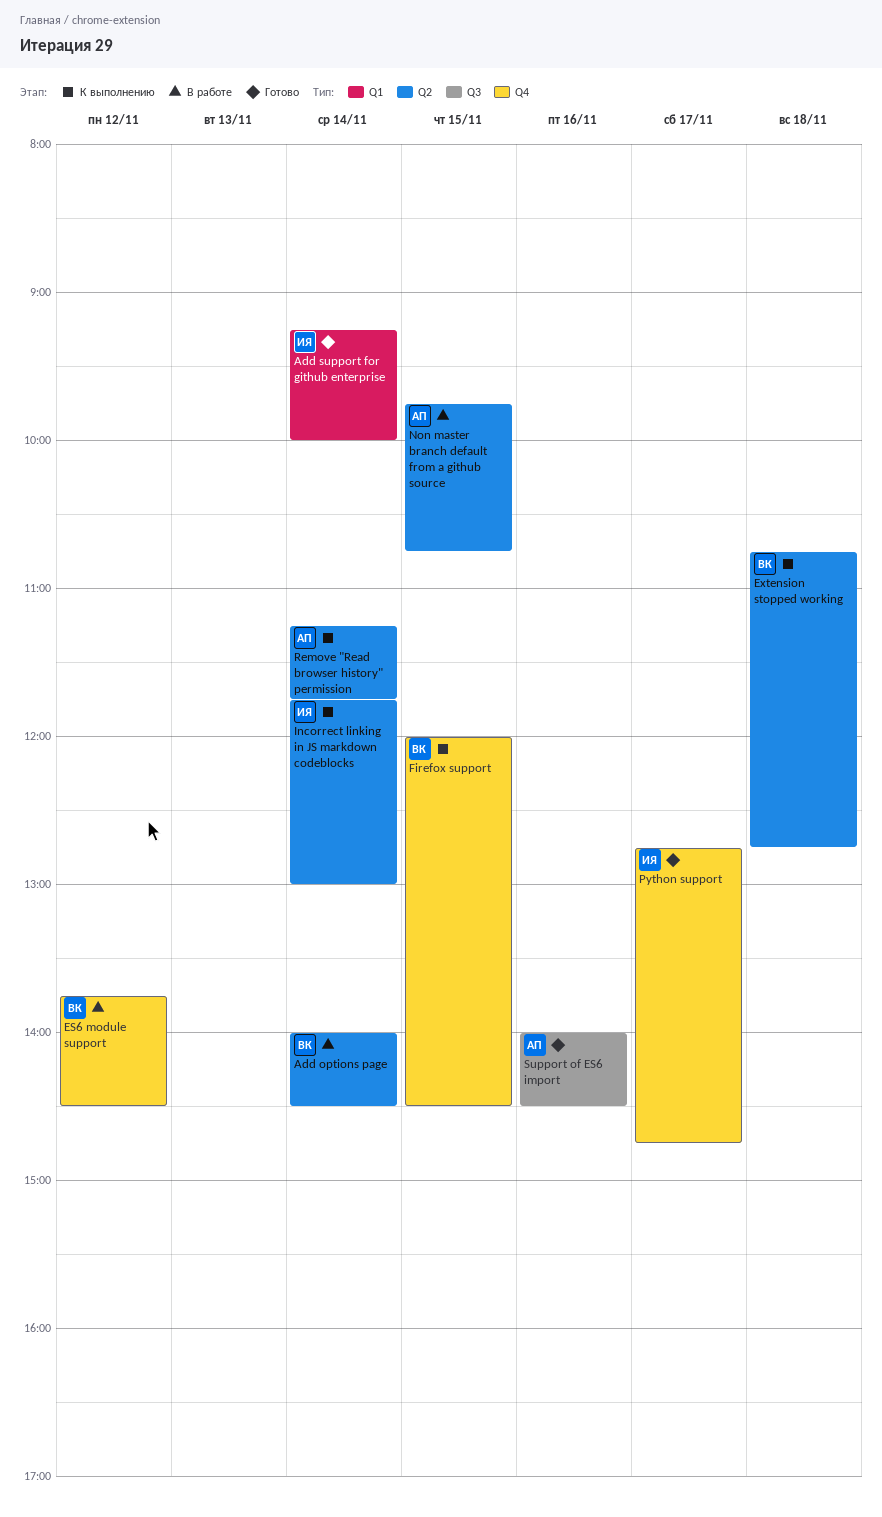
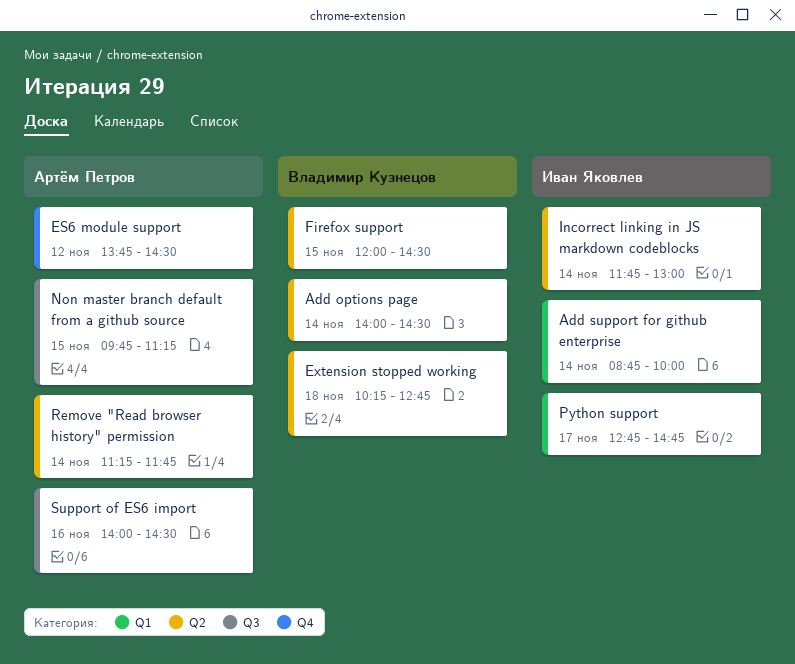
Add support for github enterprise, begins: 09:15 -> 08:45
ES6 module support, owner: Владимир Кузнецов -> Артём Петров
Extension stopped working, begins: 10:45 -> 10:15
Firefox support, label: Q4 -> Q2
Non master branch default from a github source, label: Q2 -> Q3
Non master branch default from a github source, ends: 10:45 -> 11:15
Python support, label: Q4 -> Q1

